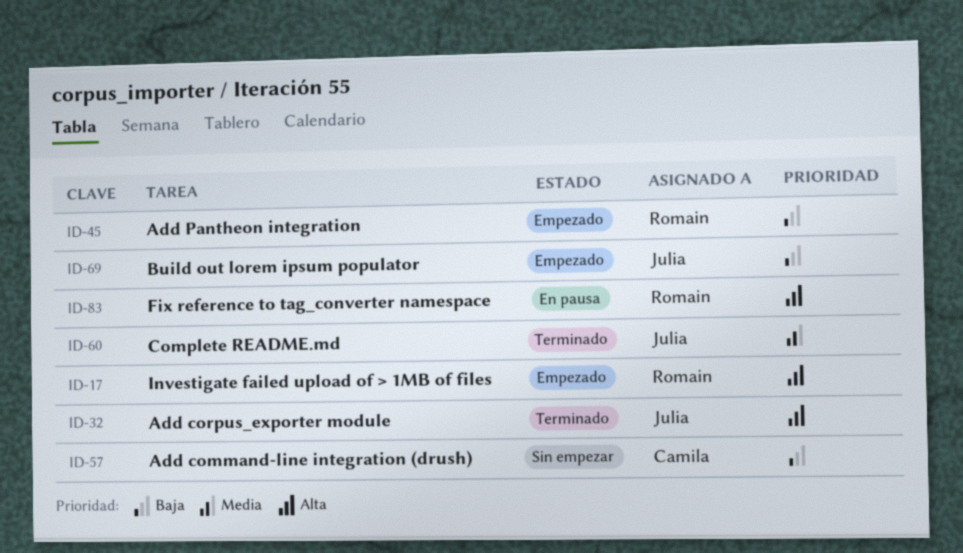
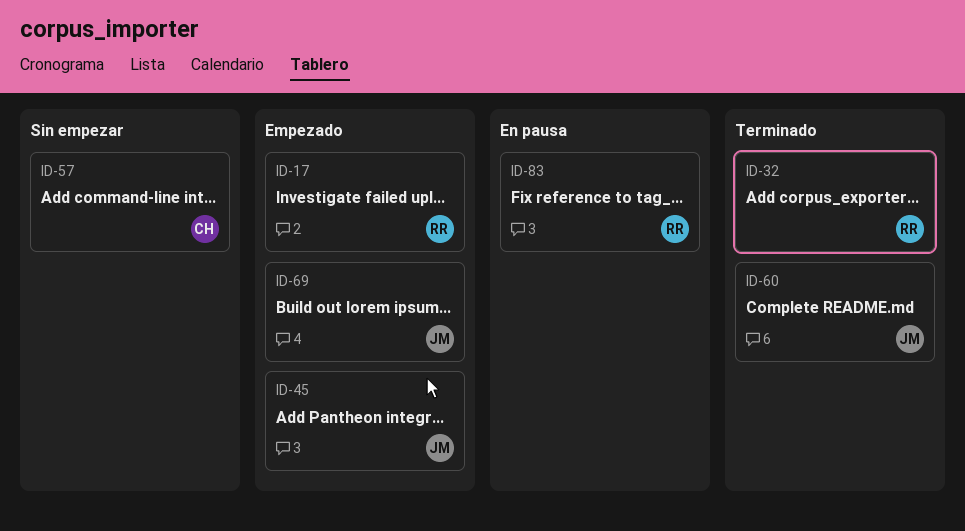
ID-32, owner: Julia -> Romain
ID-45, owner: Romain -> Julia

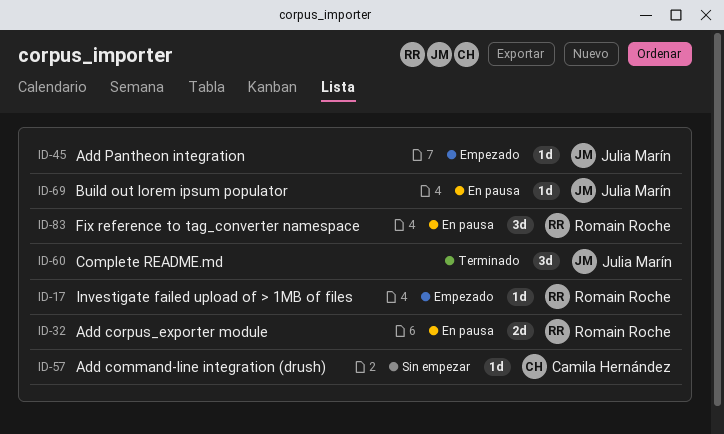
ID-32, status: Terminado -> En pausa
ID-69, status: Empezado -> En pausa

